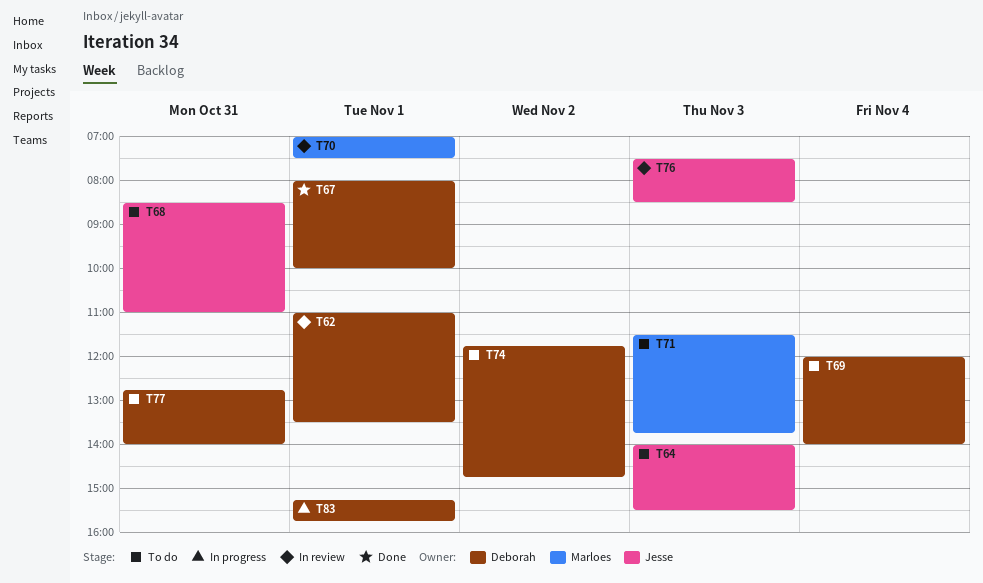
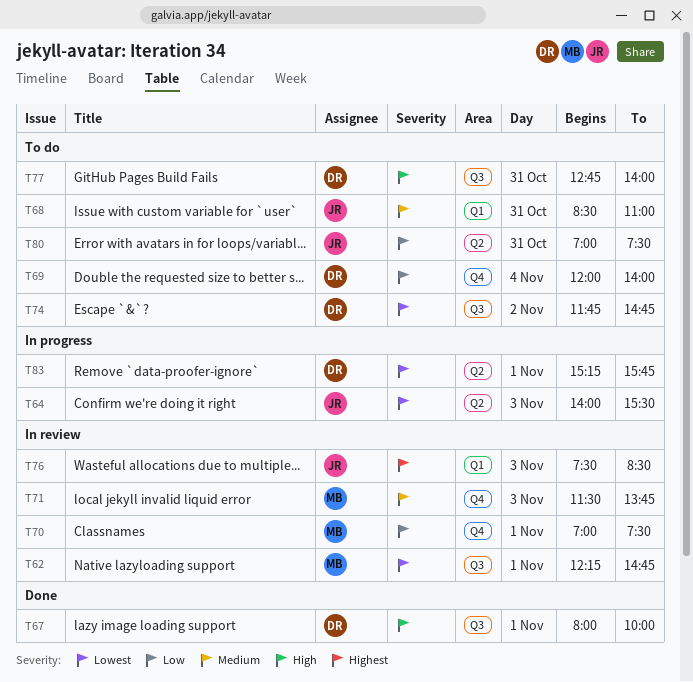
T62, owner: Deborah -> Marloes
T62, begins: 11:00 -> 12:15
T62, ends: 13:30 -> 14:45
T64, status: To do -> In progress
T71, status: To do -> In review
T80: none -> present

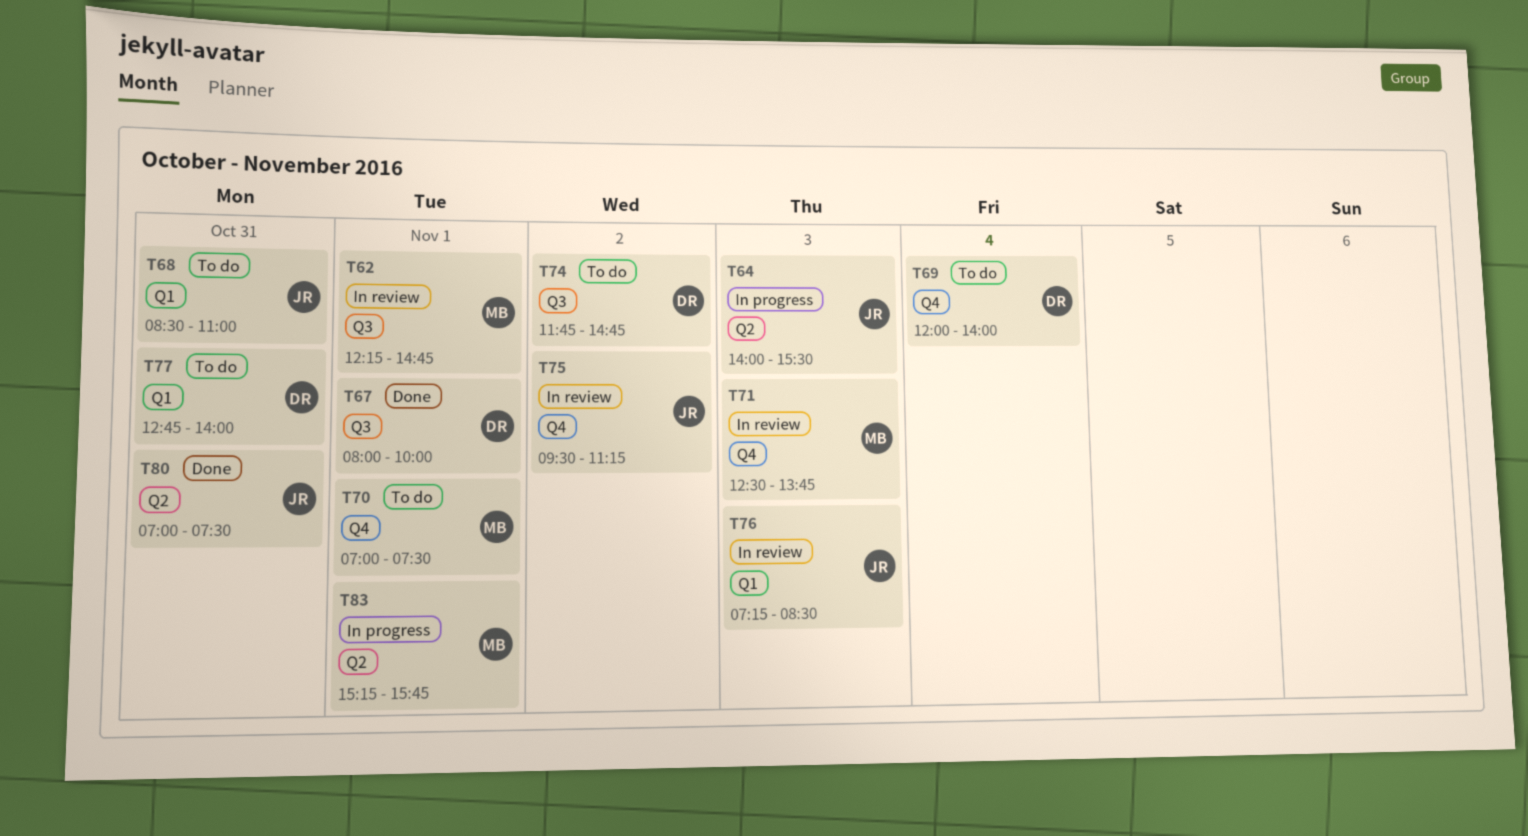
T70, status: In review -> To do
T71, begins: 11:30 -> 12:30
T75: none -> present
T76, begins: 07:30 -> 07:15
T77, label: Q3 -> Q1
T80, status: To do -> Done
T83, owner: DR -> MB

